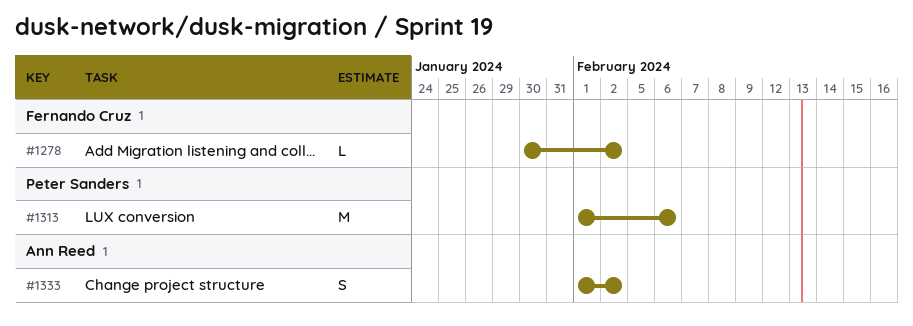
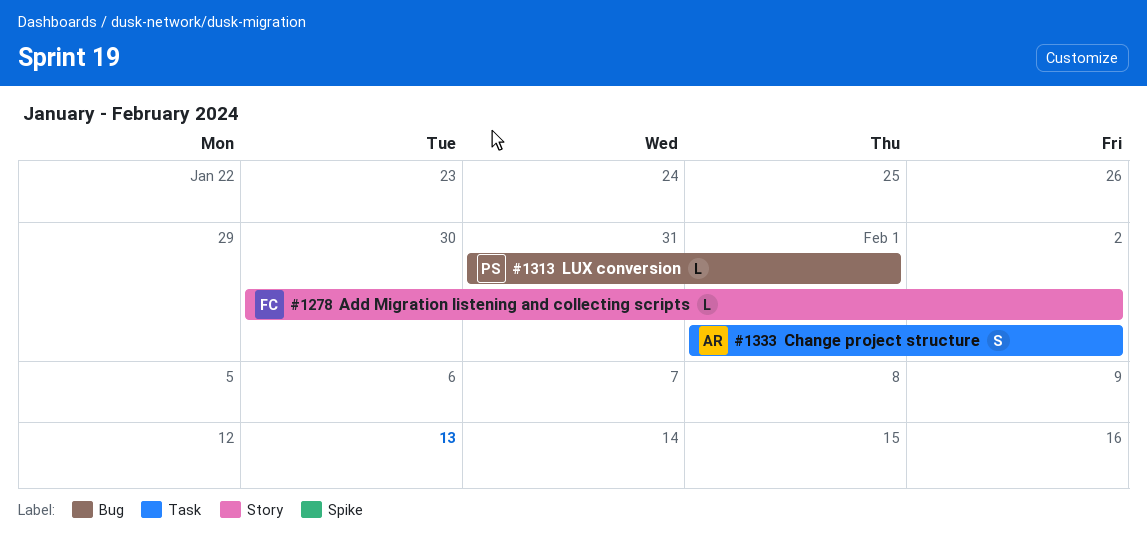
#1313, estimate: M -> L
#1313, start: Feb 1 -> Jan 31
#1313, due: Feb 6 -> Feb 1

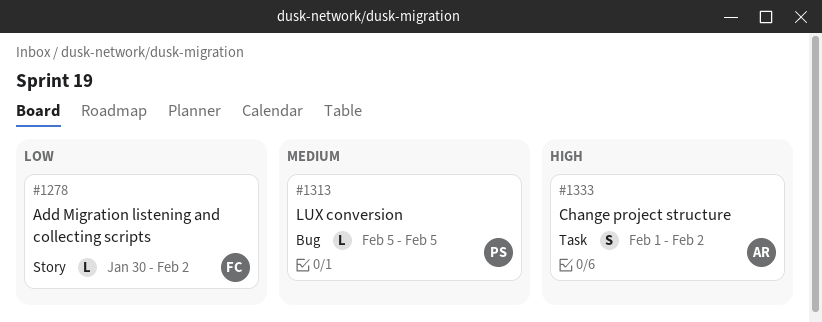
#1313, start: Jan 31 -> Feb 5
#1313, due: Feb 1 -> Feb 5

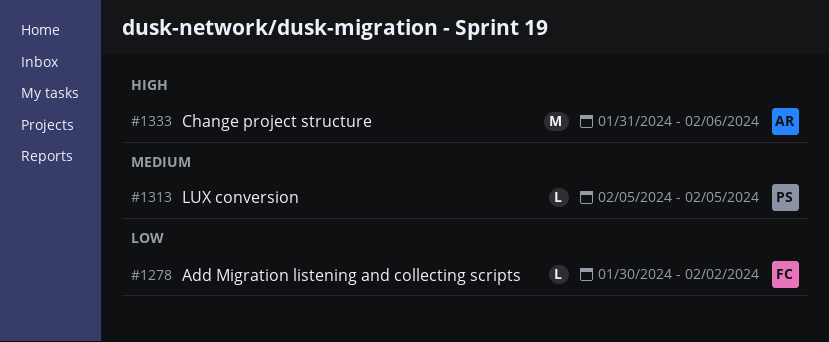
#1333, estimate: S -> M
#1333, start: Feb 1 -> Jan 31
#1333, due: Feb 2 -> Feb 6

